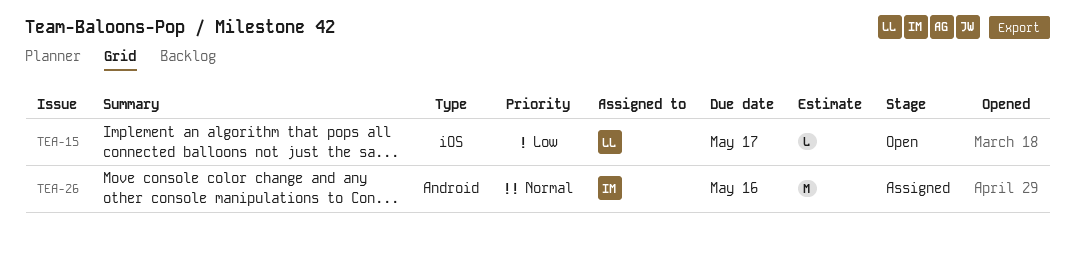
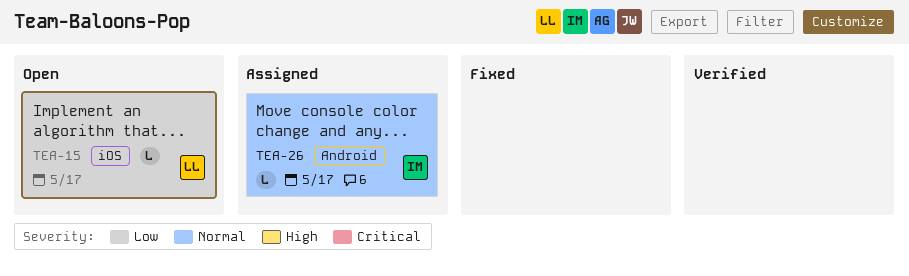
TEA-26, estimate: M -> L
TEA-26, due: May 16 -> May 17

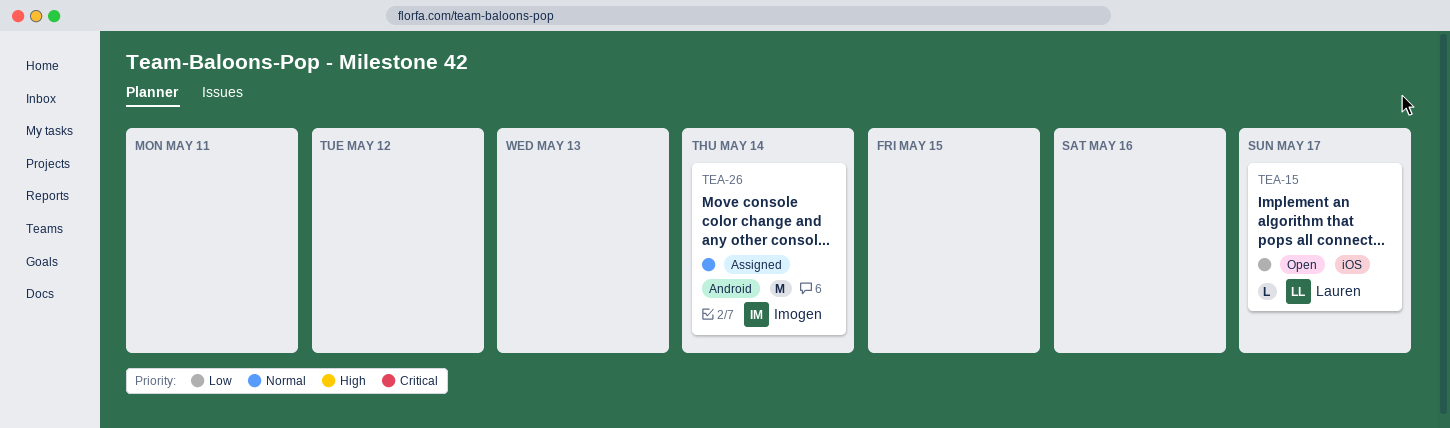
TEA-26, estimate: L -> M
TEA-26, due: May 17 -> May 14

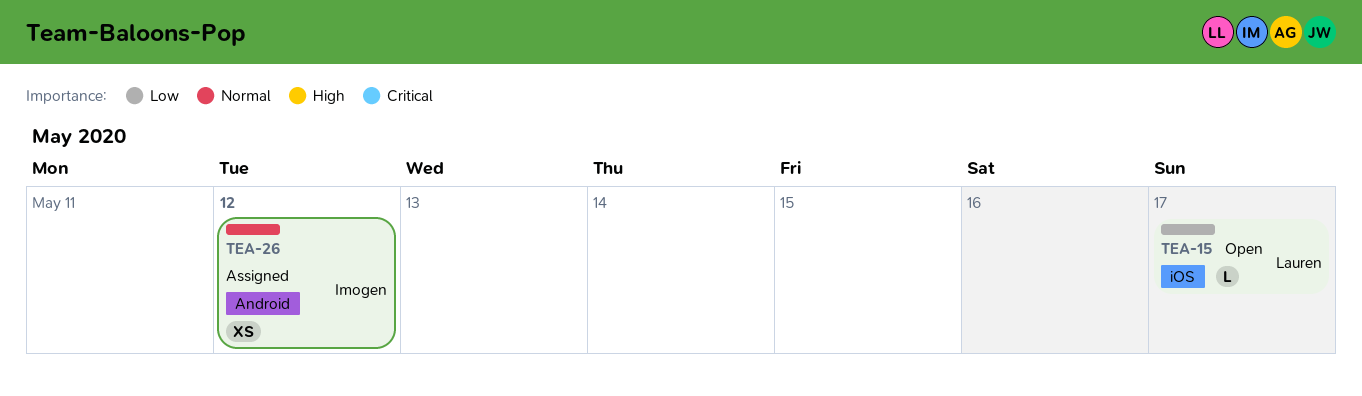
TEA-26, estimate: M -> XS
TEA-26, due: May 14 -> May 12

